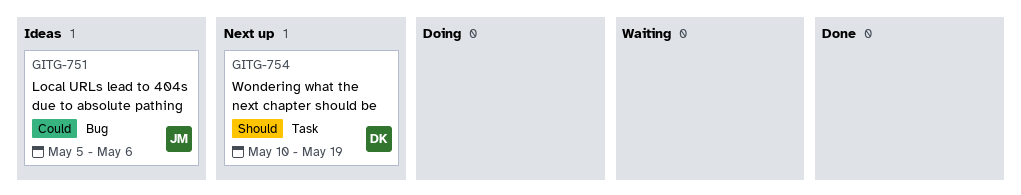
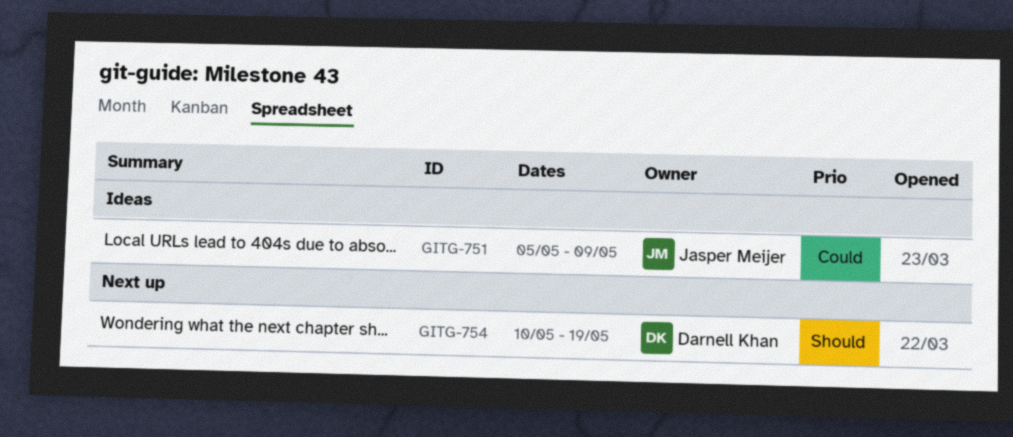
GITG-751, due: May 6 -> May 9

